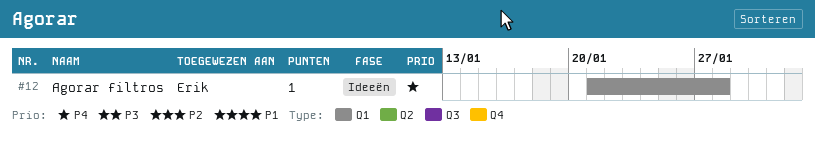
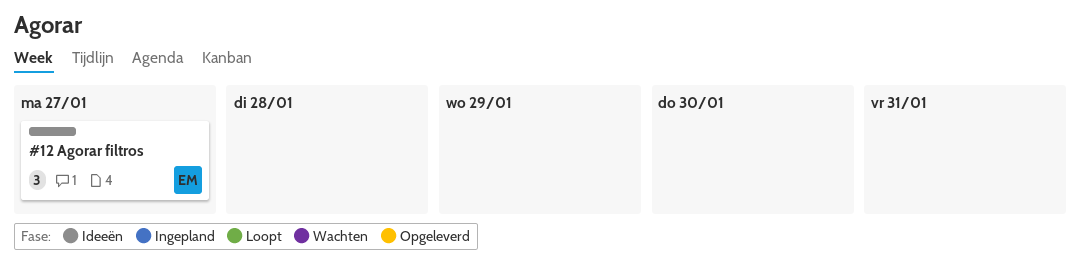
#12, estimate: 1 -> 3
#12, due: Jan 28 -> Jan 27

